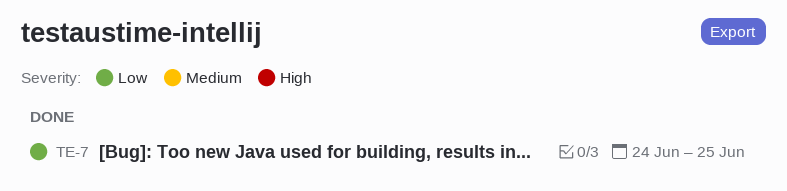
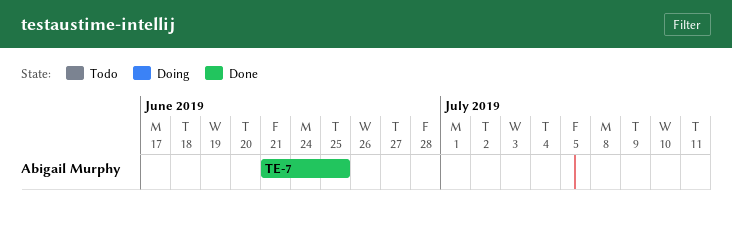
TE-7, start: Jun 24 -> Jun 21

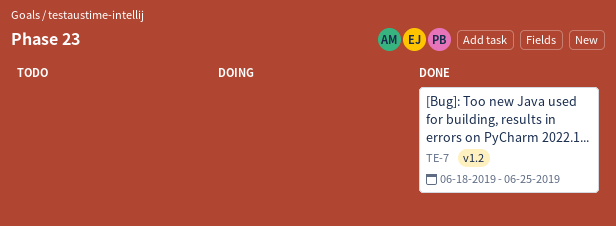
TE-7, start: Jun 21 -> Jun 18

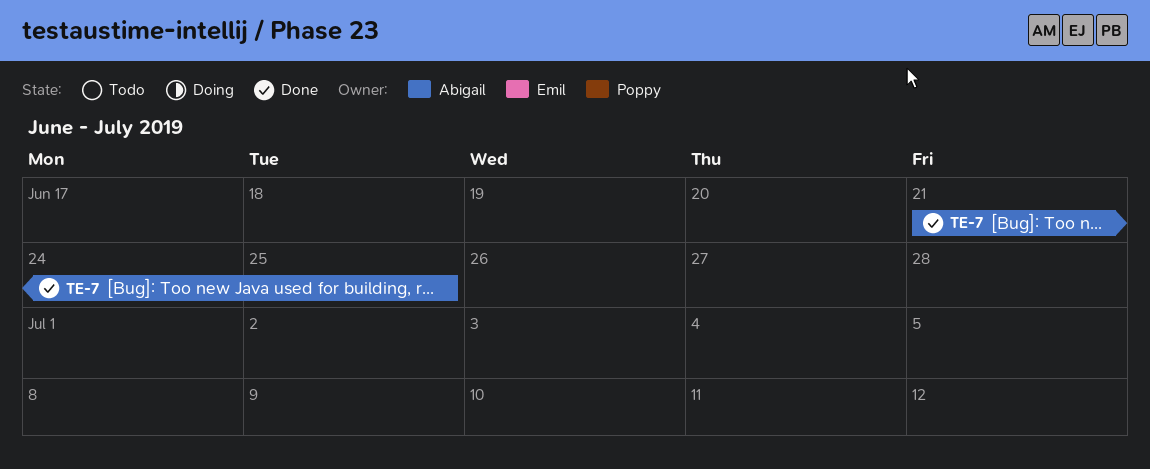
TE-7, start: Jun 18 -> Jun 21

